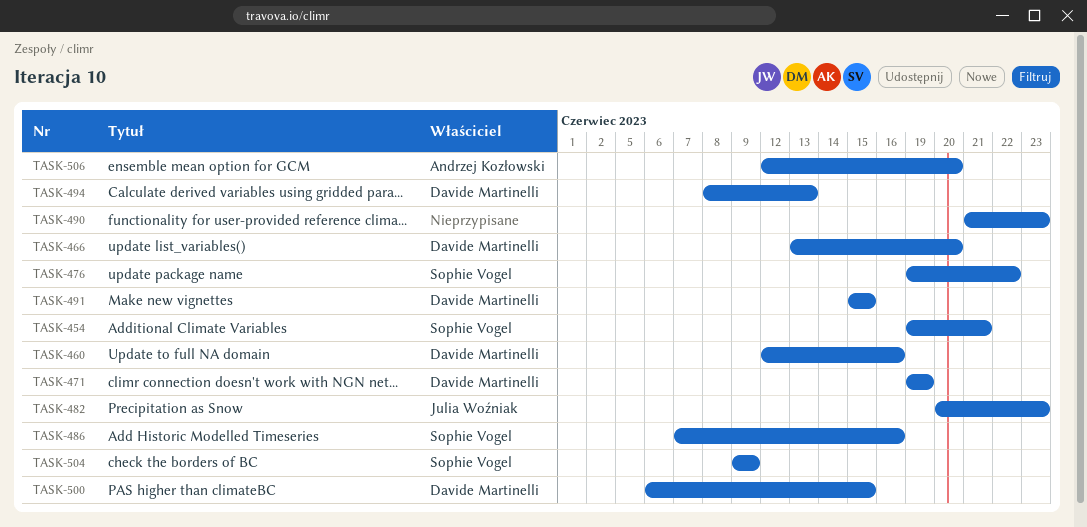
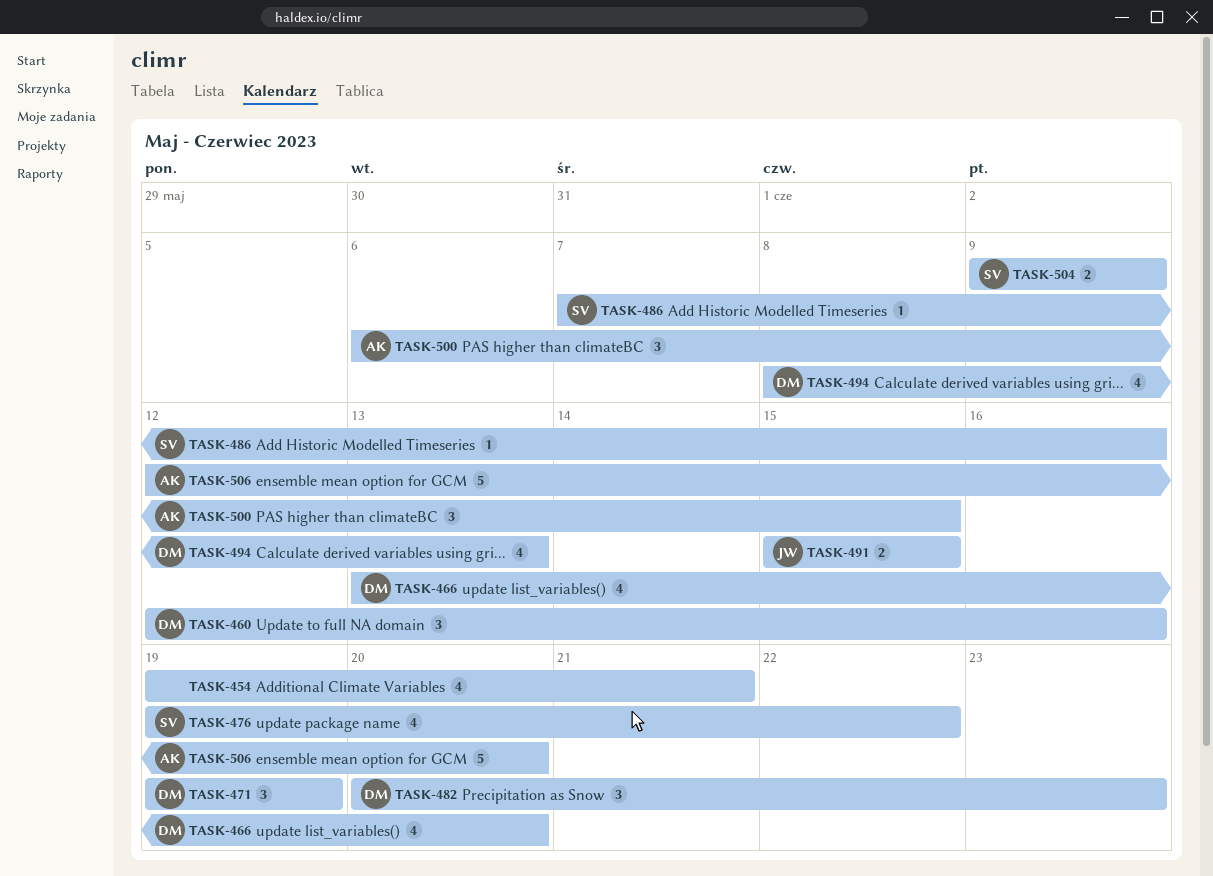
TASK-454, owner: Sophie Vogel -> none
TASK-482, owner: Julia Woźniak -> Davide Martinelli
TASK-490: present -> none
TASK-491, owner: Davide Martinelli -> Julia Woźniak
TASK-500, owner: Davide Martinelli -> Andrzej Kozłowski

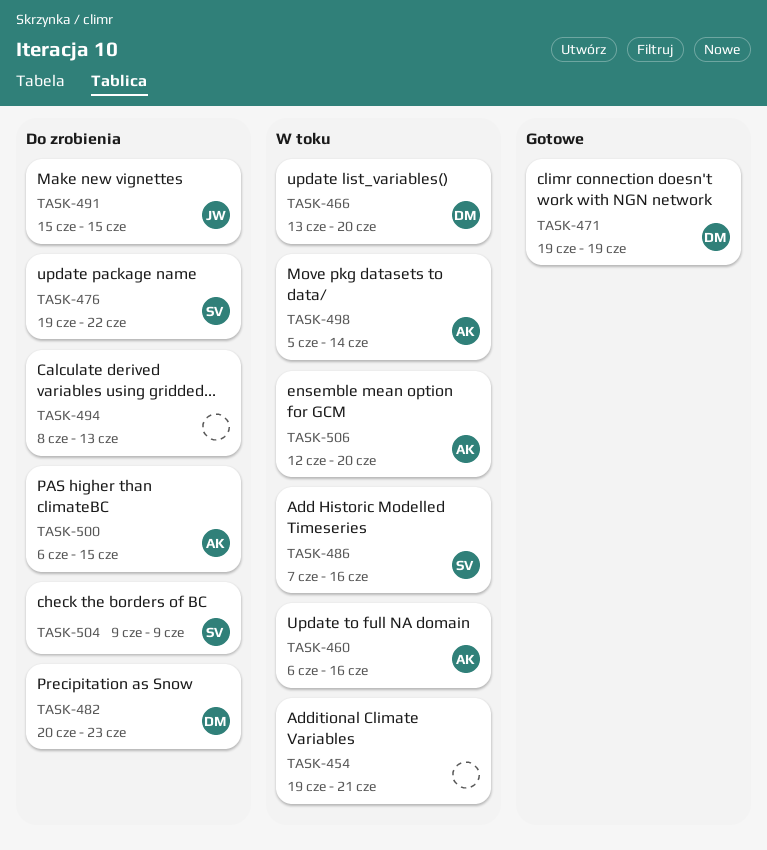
TASK-460, owner: DM -> AK
TASK-460, start: Jun 12 -> Jun 6
TASK-494, owner: DM -> none
TASK-498: none -> present

